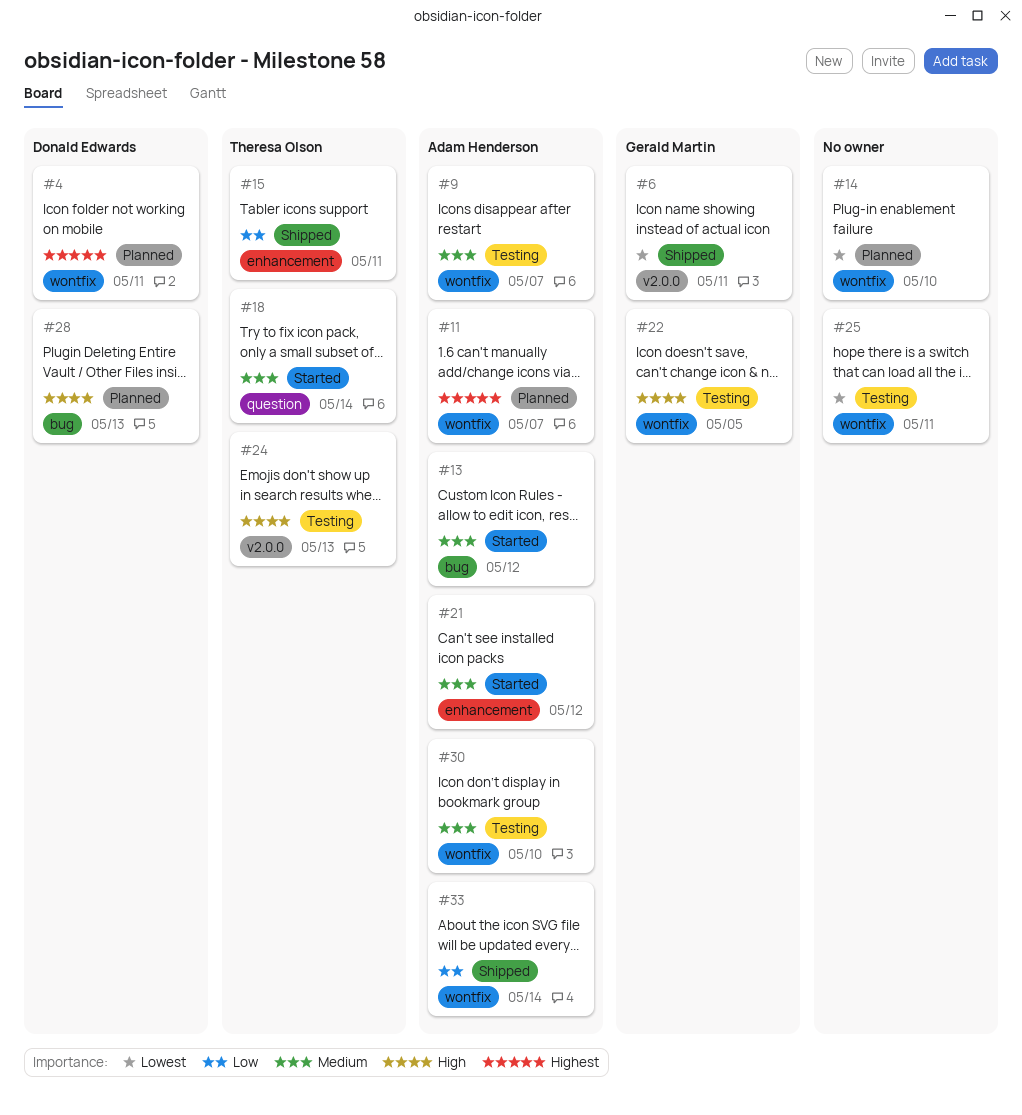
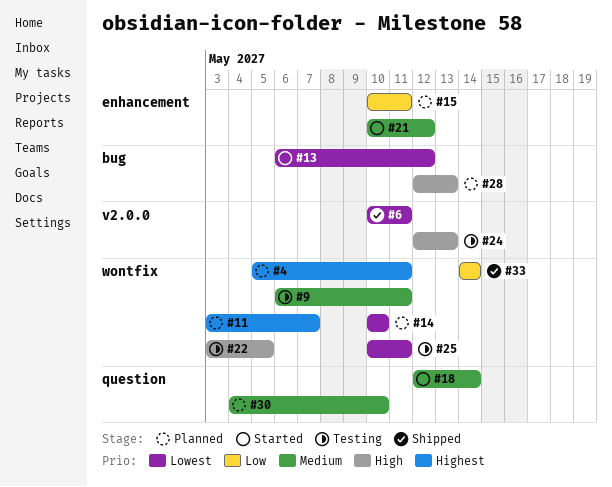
#9, due: May 7 -> May 11
#13, priority: Medium -> Lowest
#15, status: Shipped -> Planned
#30, status: Testing -> Planned
#30, label: wontfix -> question

